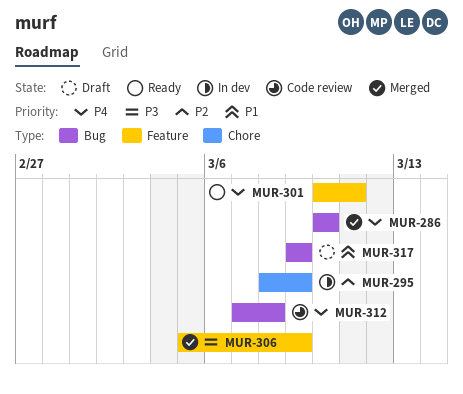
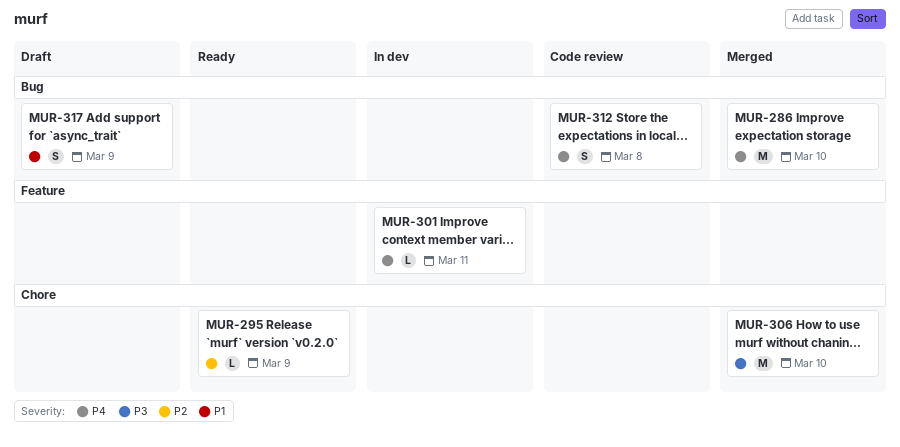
MUR-295, status: In dev -> Ready
MUR-301, status: Ready -> In dev
MUR-306, label: Feature -> Chore
MUR-306, due: Mar 9 -> Mar 10

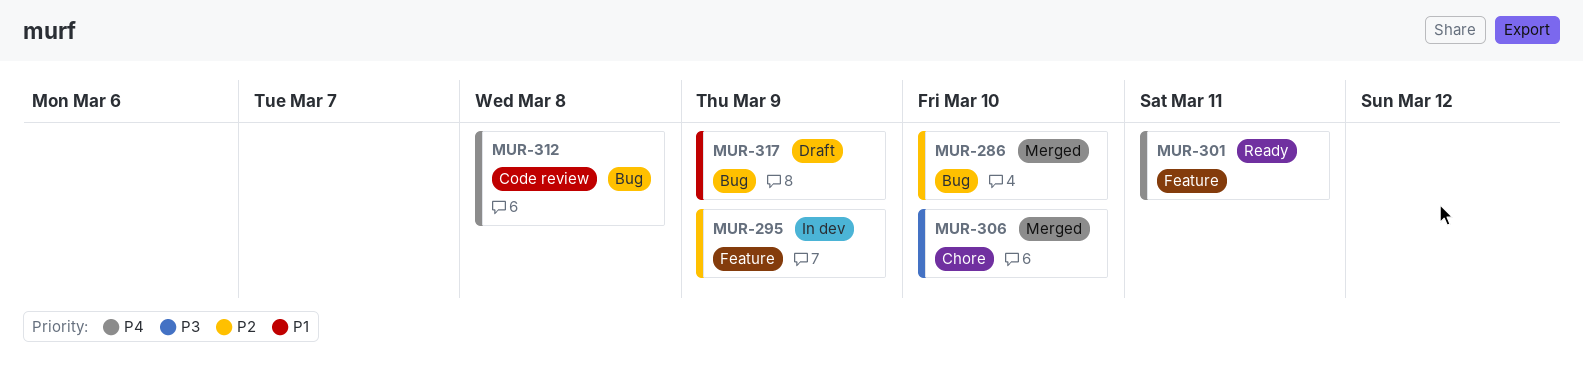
MUR-286, priority: P4 -> P2
MUR-295, status: Ready -> In dev
MUR-295, label: Chore -> Feature
MUR-301, status: In dev -> Ready

